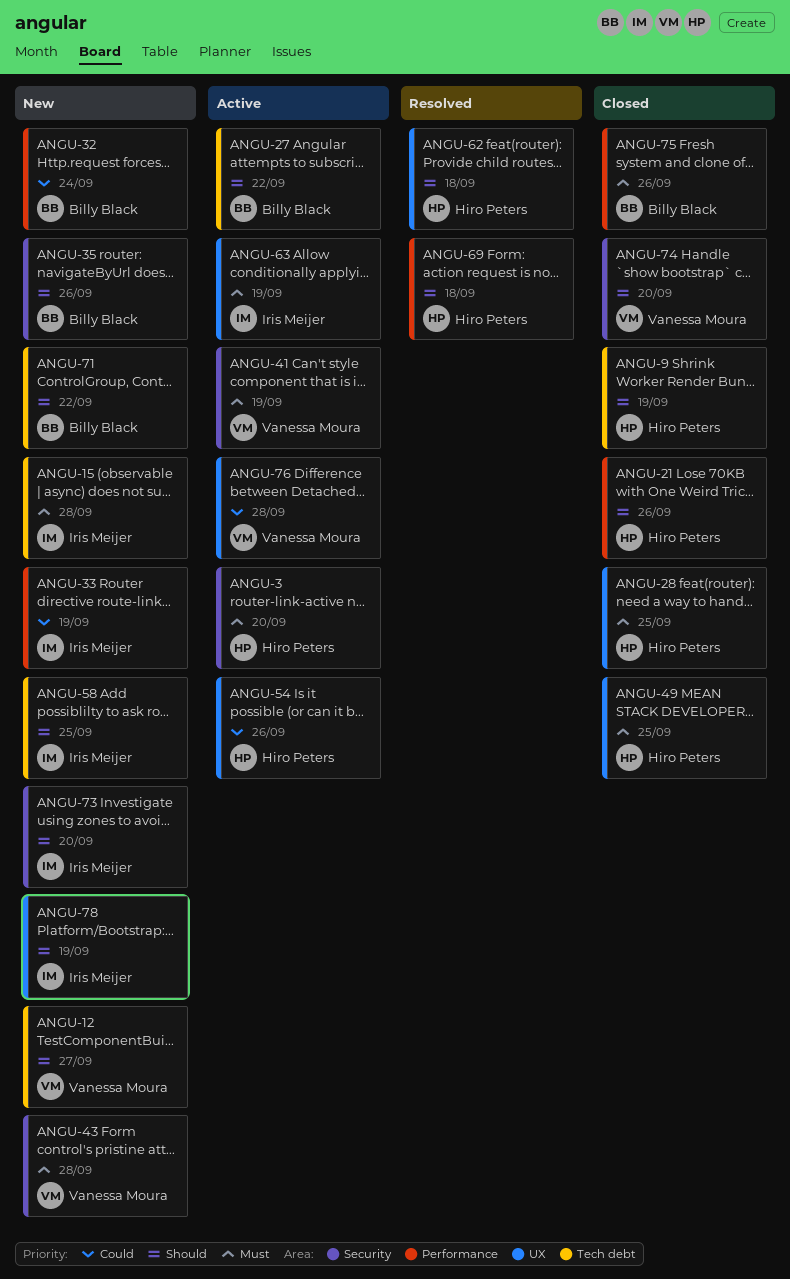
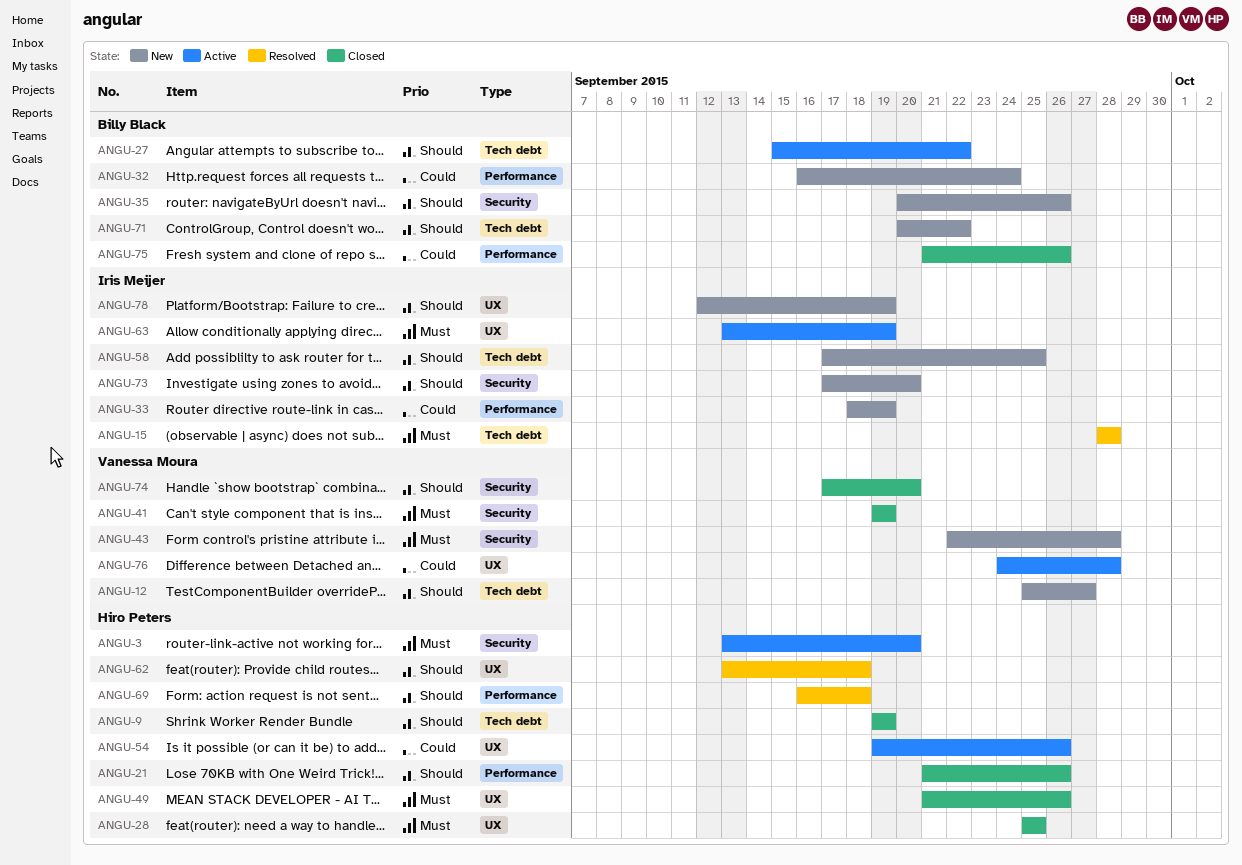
ANGU-15, status: New -> Resolved
ANGU-41, status: Active -> Closed
ANGU-49, due: Sep 25 -> Sep 26
ANGU-75, priority: Must -> Could

